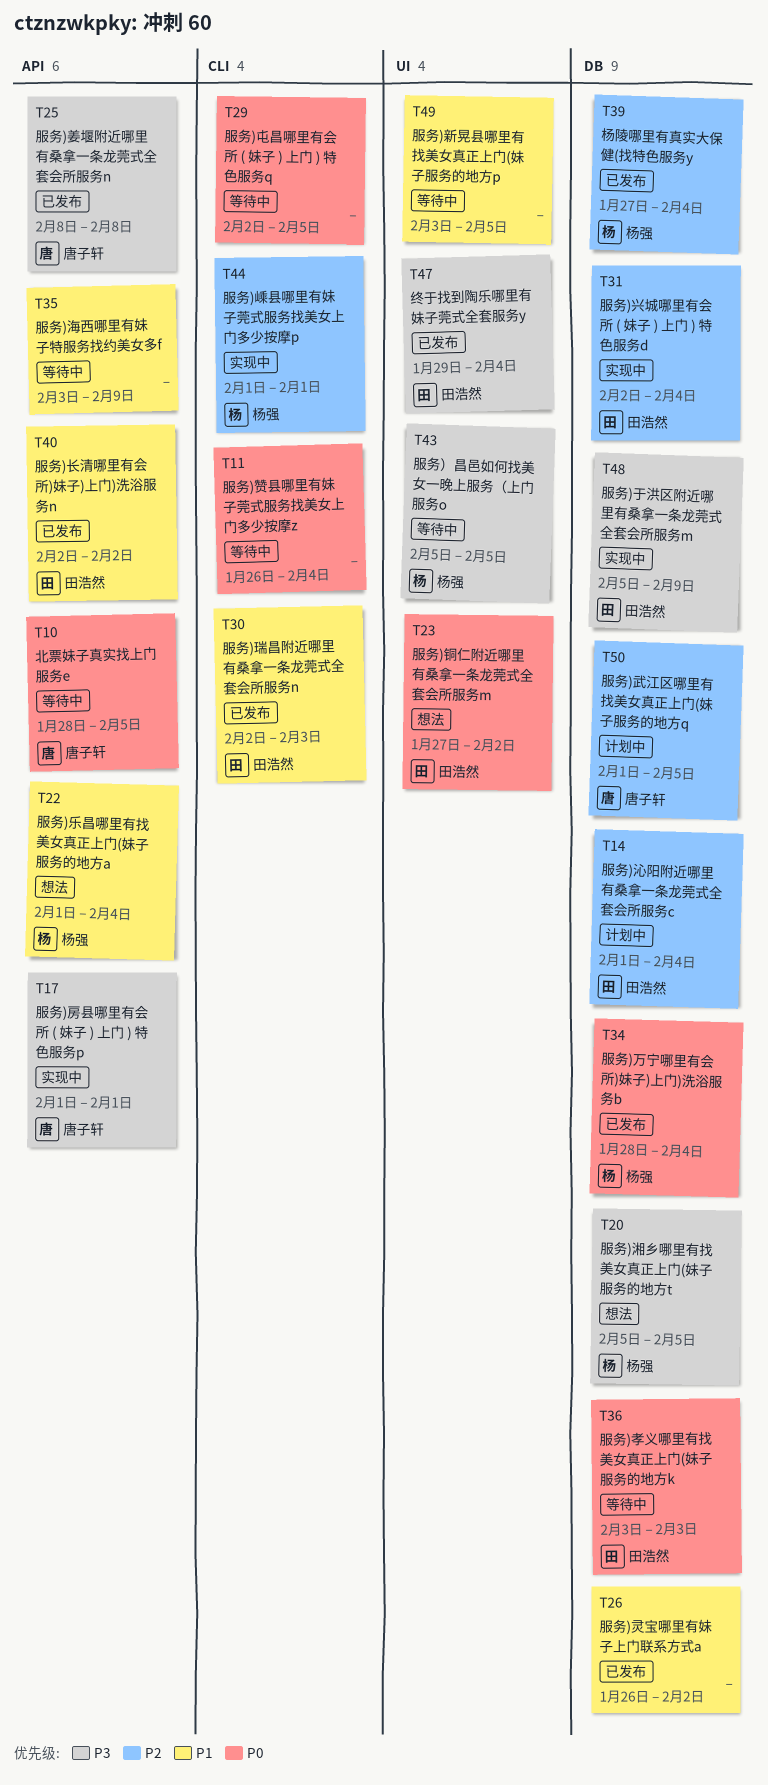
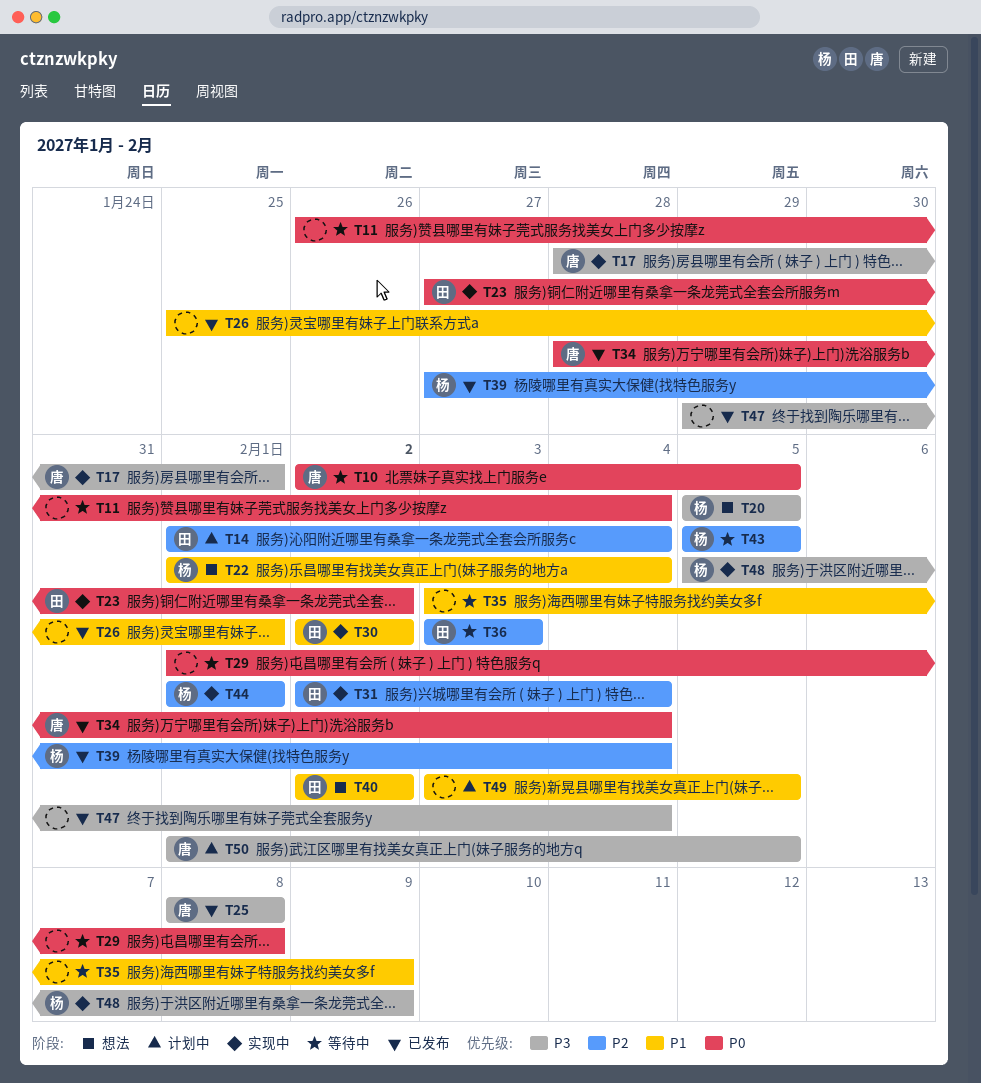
T10, start: Jan 28 -> Feb 2
T17, start: Feb 1 -> Jan 28
T23, status: 想法 -> 实现中
T26, start: Jan 26 -> Jan 25
T26, due: Feb 2 -> Feb 1
T29, start: Feb 2 -> Feb 1
T29, due: Feb 5 -> Feb 8
T30, status: 已发布 -> 实现中
T30, due: Feb 3 -> Feb 2
T34, owner: 杨强 -> 唐子轩
T36, priority: P0 -> P2
T40, status: 已发布 -> 想法
T43, priority: P3 -> P2
T47, owner: 田浩然 -> none
T48, owner: 田浩然 -> 杨强
T49, status: 等待中 -> 计划中
T50, priority: P2 -> P3

